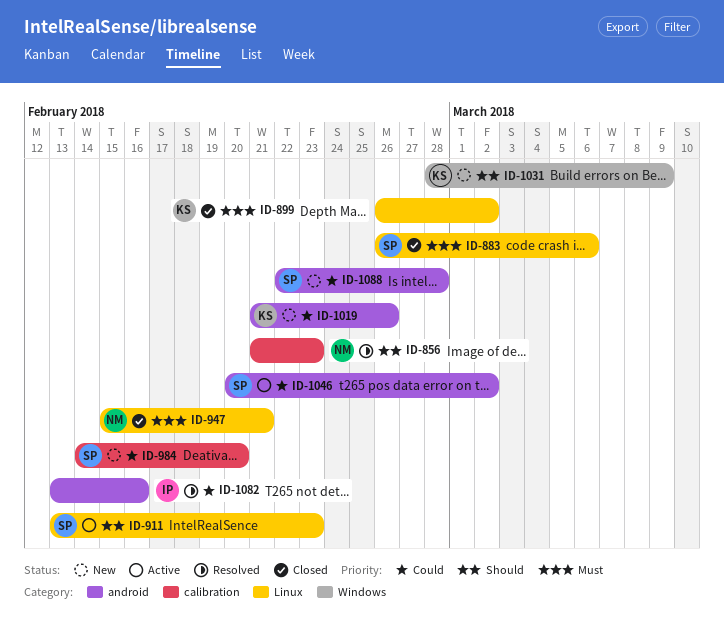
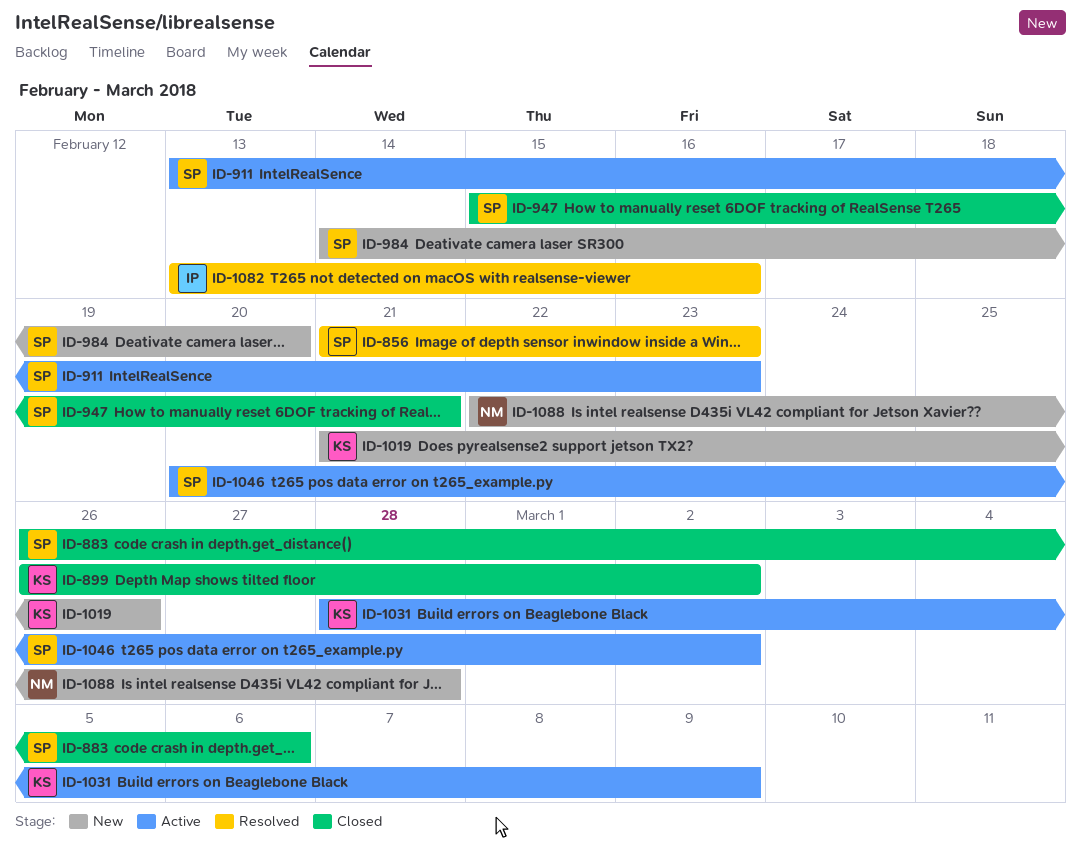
ID-856, owner: NM -> SP
ID-947, owner: NM -> SP
ID-1031, status: New -> Active
ID-1088, owner: SP -> NM

